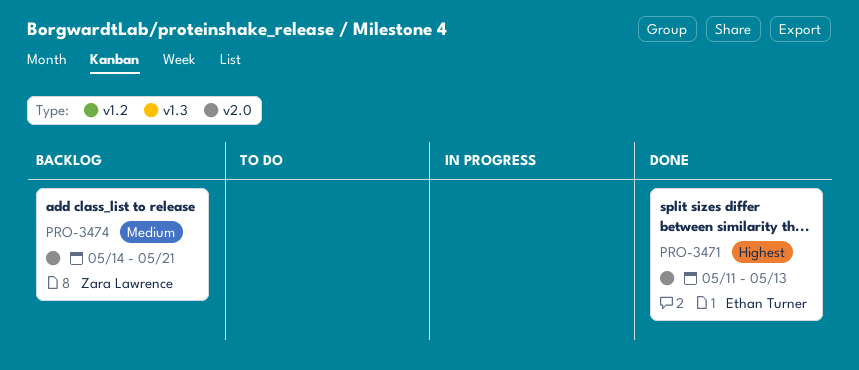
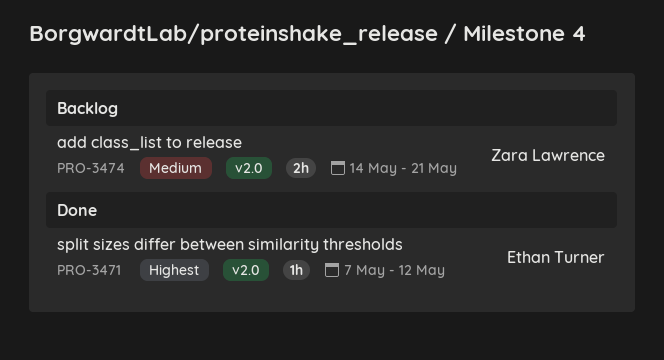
PRO-3471, start: May 11 -> May 7
PRO-3471, due: May 13 -> May 12

